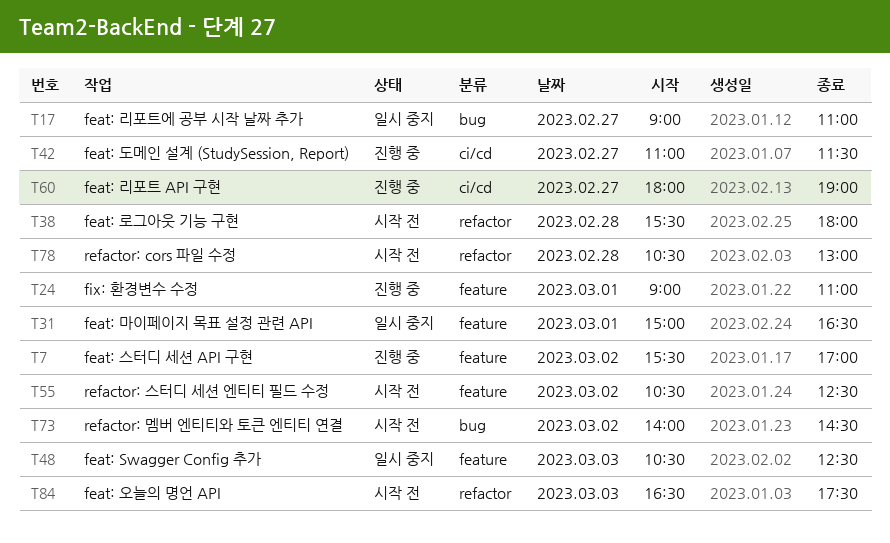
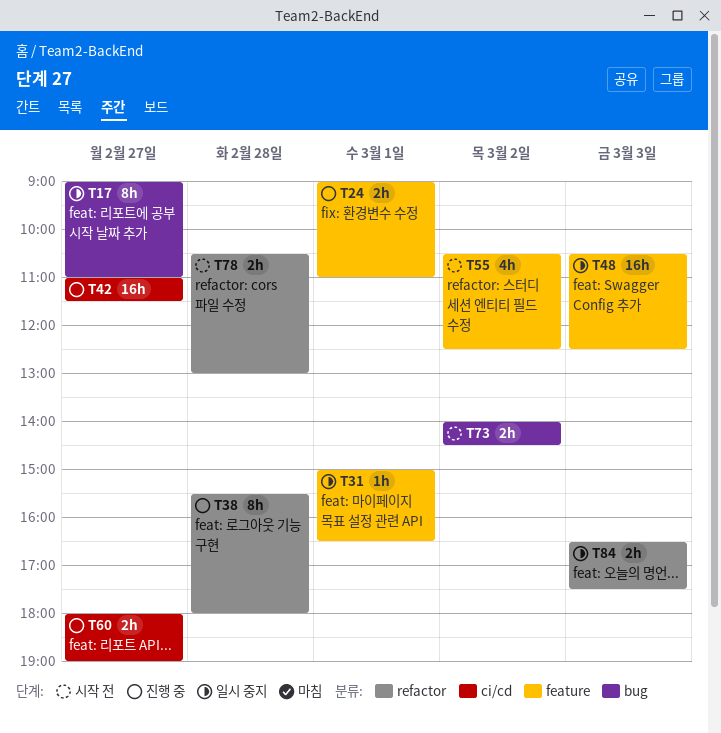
T7: present -> none
T38, status: 시작 전 -> 진행 중
T84, status: 시작 전 -> 일시 중지

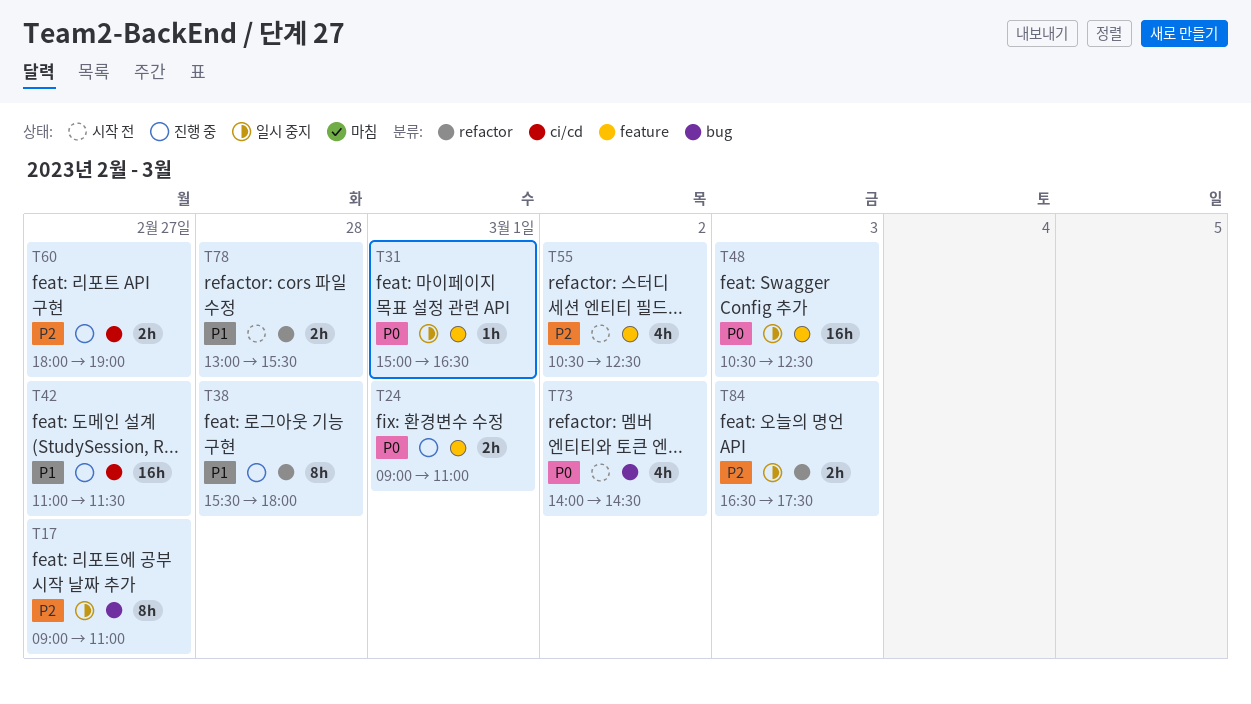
T73, estimate: 2h -> 4h
T78, begins: 10:30 -> 13:00
T78, ends: 13:00 -> 15:30

